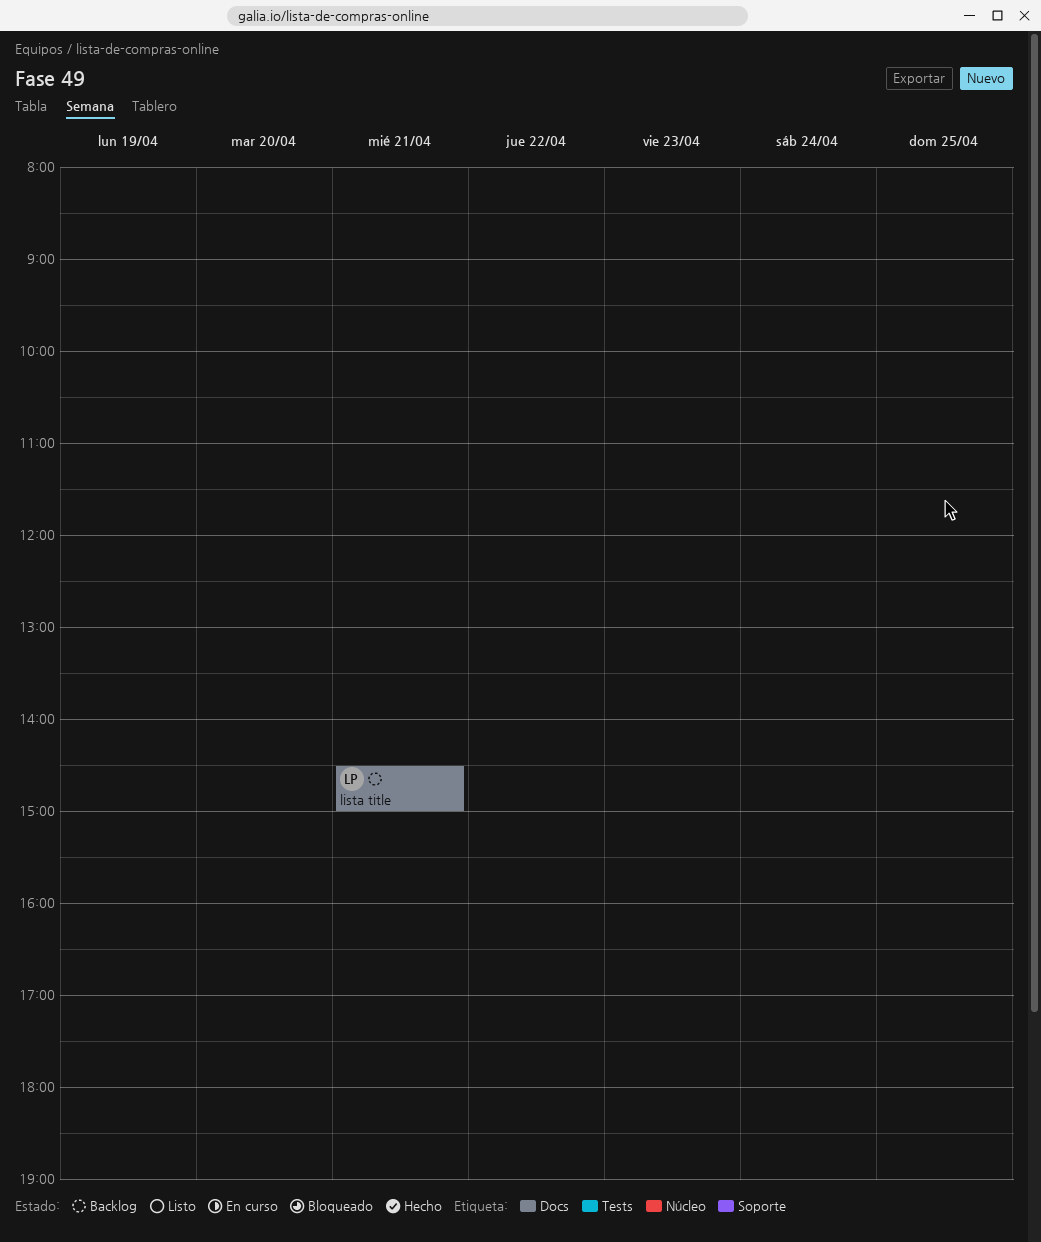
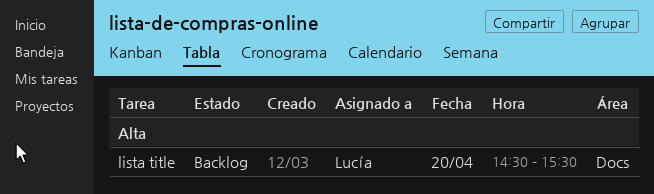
lista title, day: Apr 21 -> Apr 20
lista title, ends: 15:00 -> 15:30

